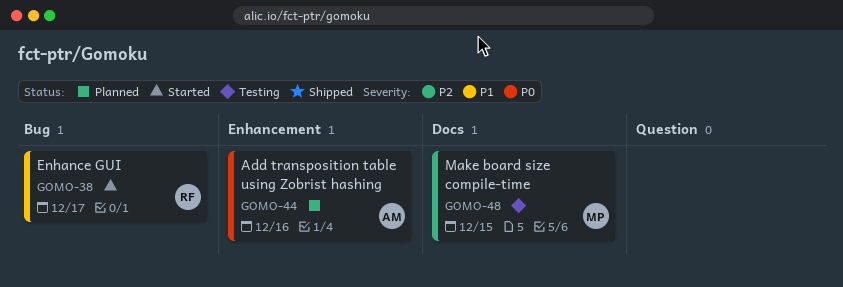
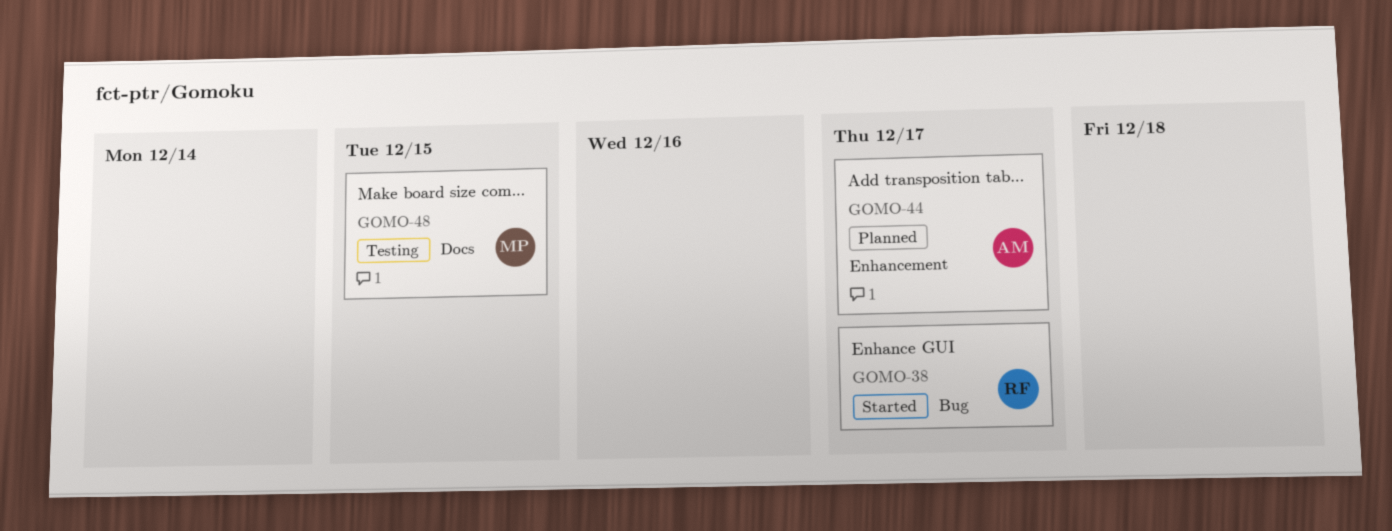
GOMO-44, due: Dec 16 -> Dec 17

